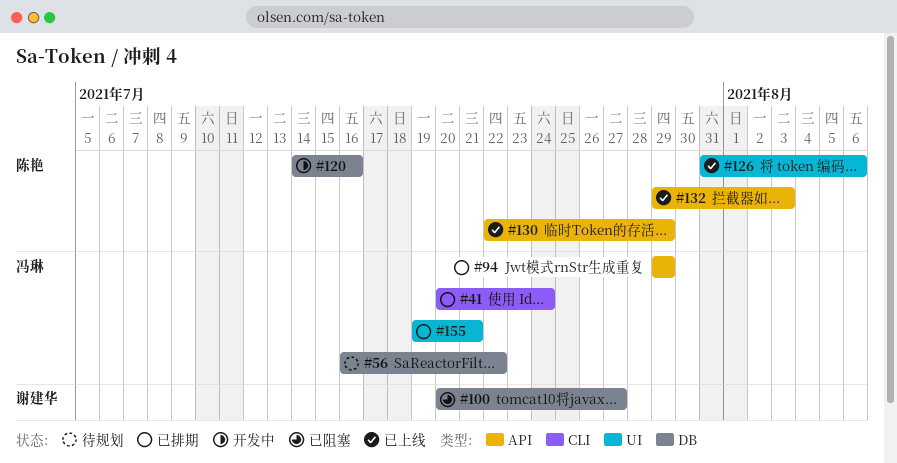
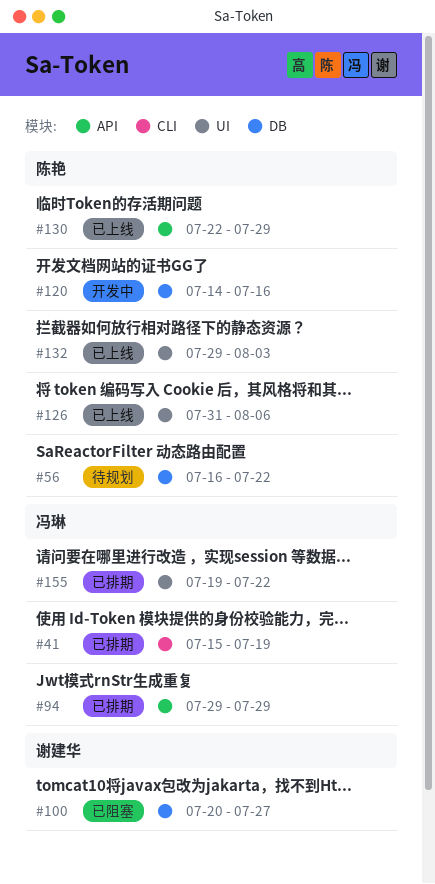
#41, start: Jul 20 -> Jul 15
#41, due: Jul 24 -> Jul 19
#56, owner: 冯琳 -> 陈艳
#132, label: API -> UI
#155, due: Jul 21 -> Jul 22

